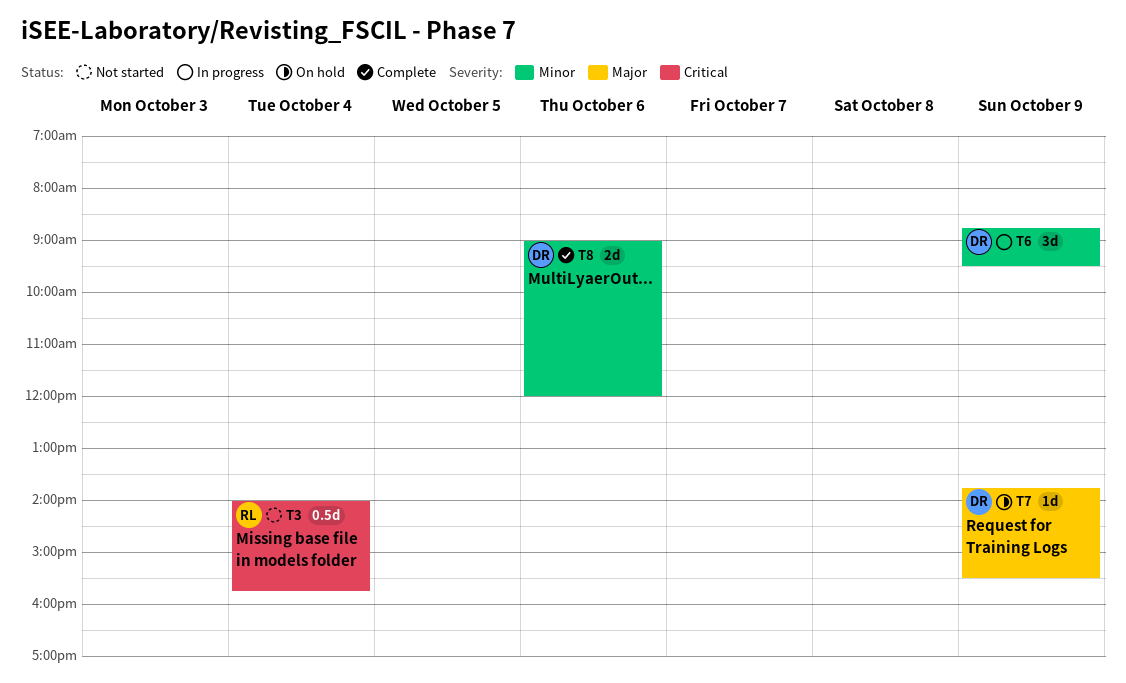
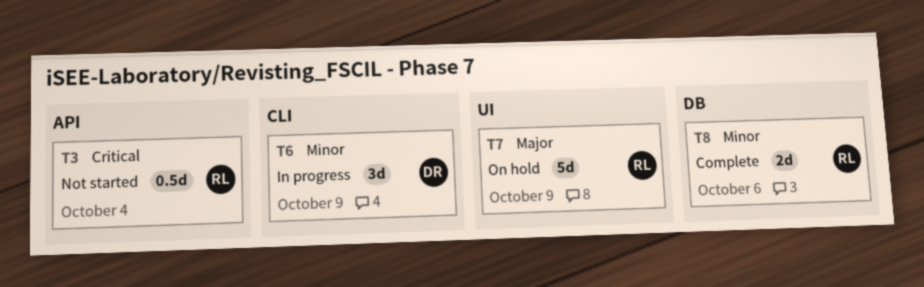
T7, owner: DR -> RL
T7, estimate: 1d -> 5d
T8, owner: DR -> RL

